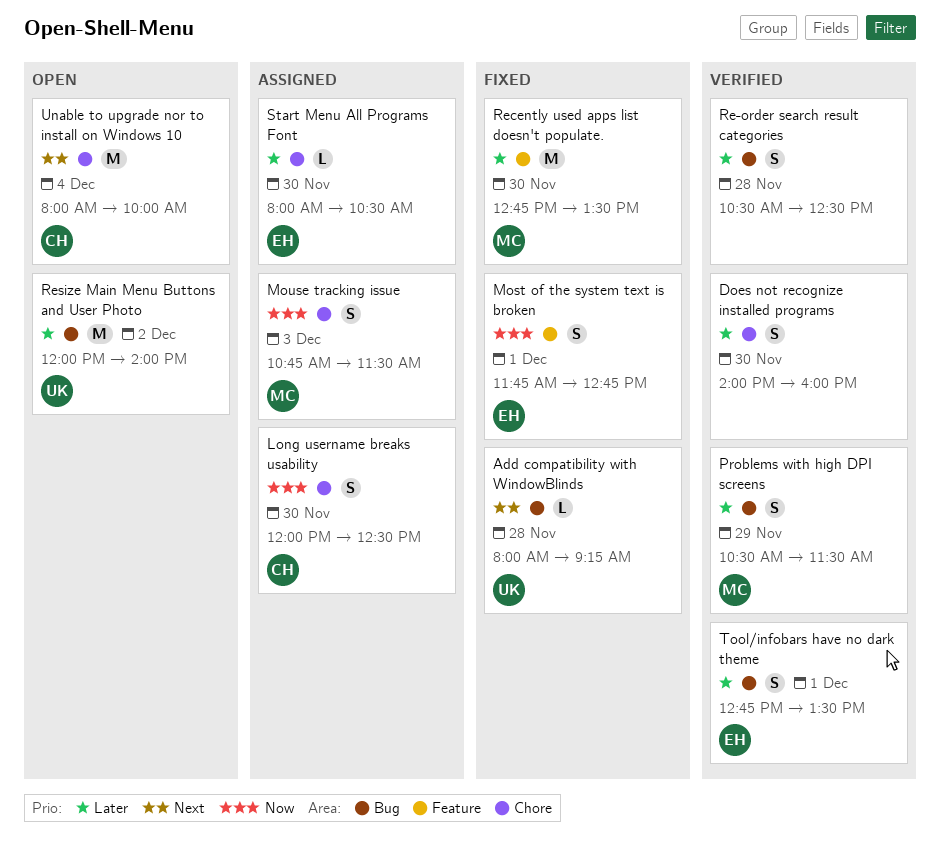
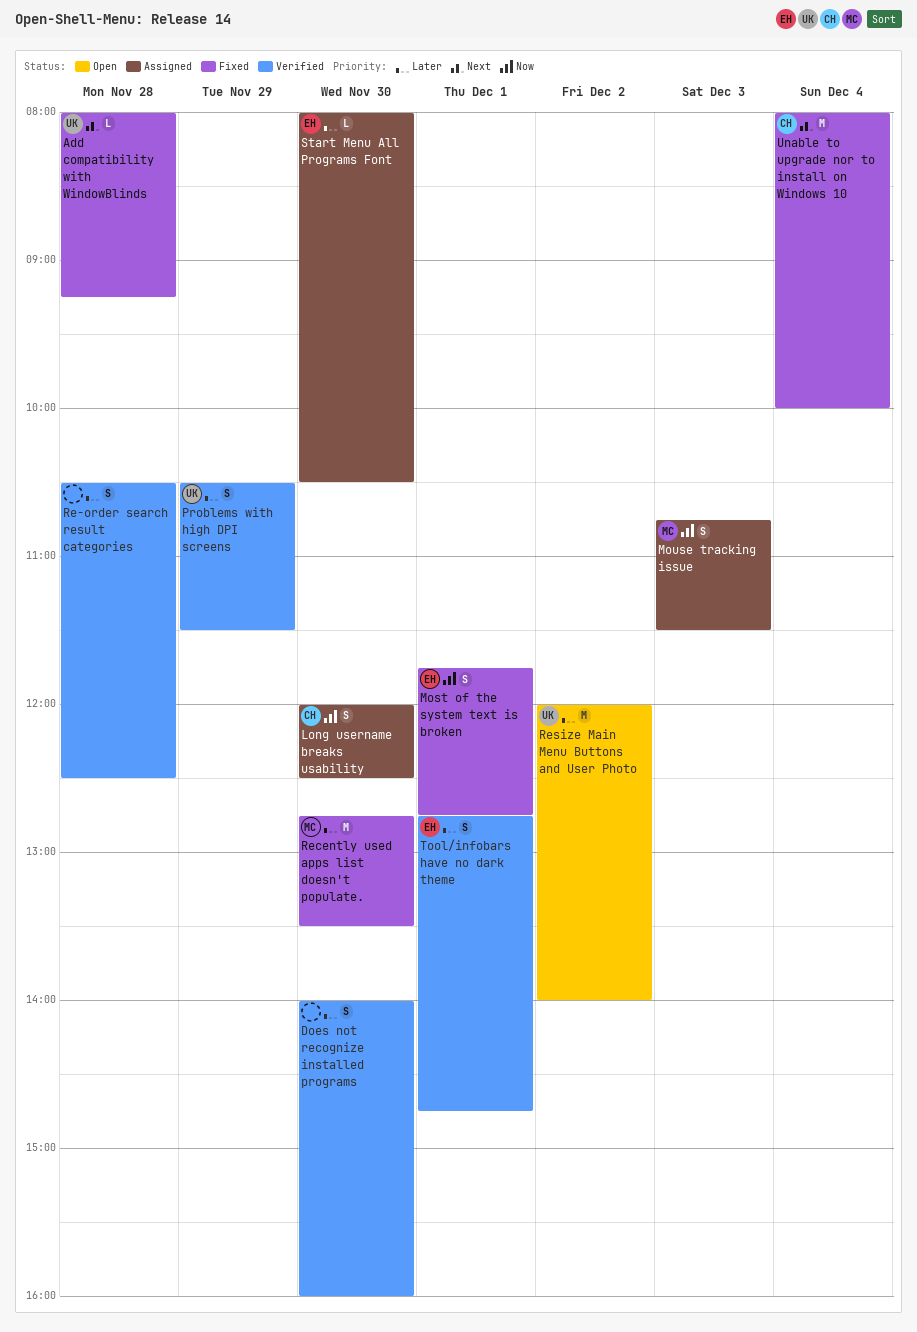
Problems with high DPI screens, owner: MC -> UK
Tool/infobars have no dark theme, ends: 13:30 -> 14:45
Unable to upgrade nor to install on Windows 10, status: Open -> Fixed

